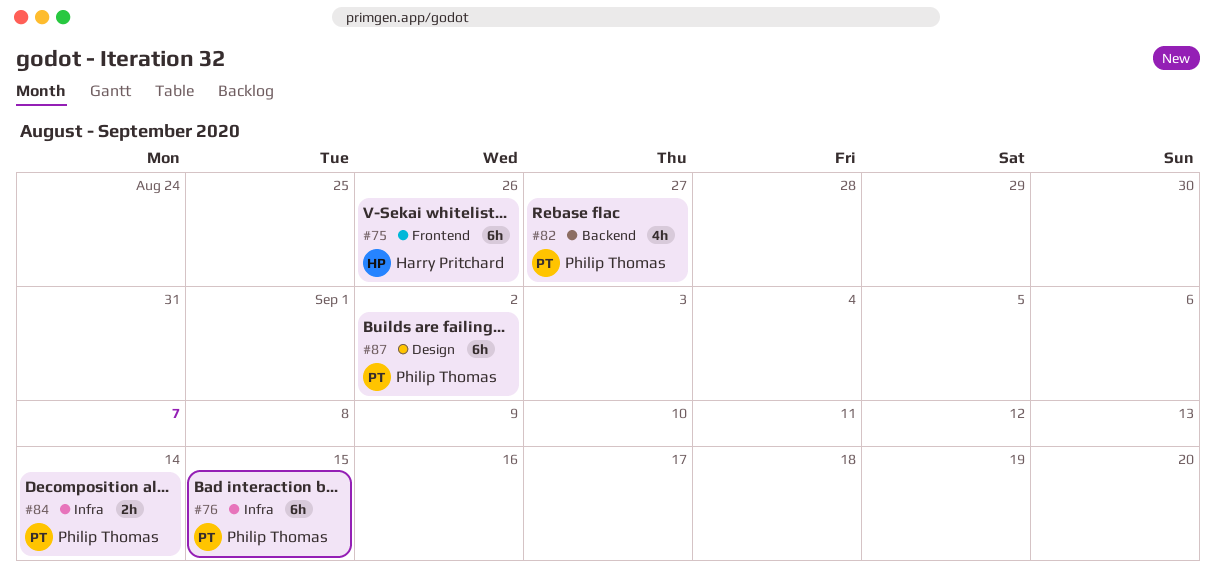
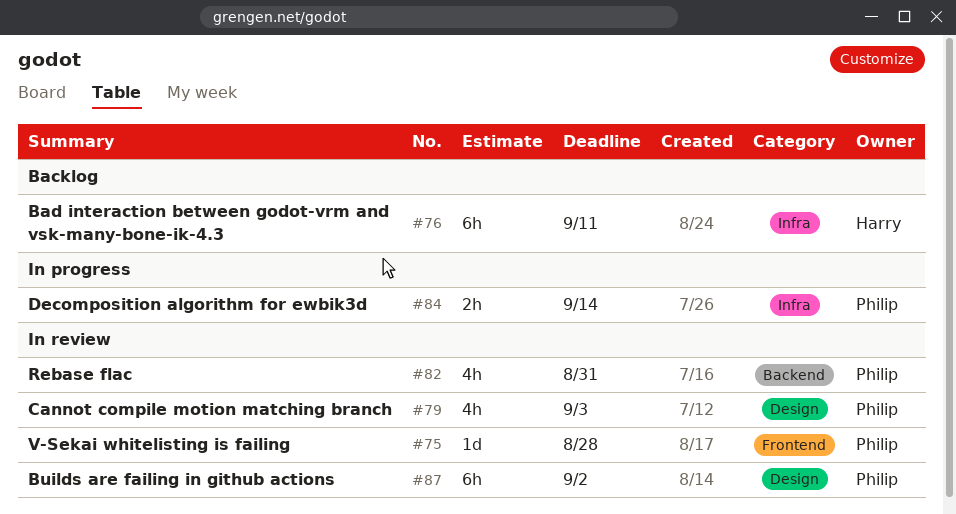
#75, owner: Harry Pritchard -> Philip Thomas
#75, estimate: 6h -> 1d
#75, due: Aug 26 -> Aug 28
#76, owner: Philip Thomas -> Harry Pritchard
#76, due: Sep 15 -> Sep 11
#79: none -> present
#82, due: Aug 27 -> Aug 31

